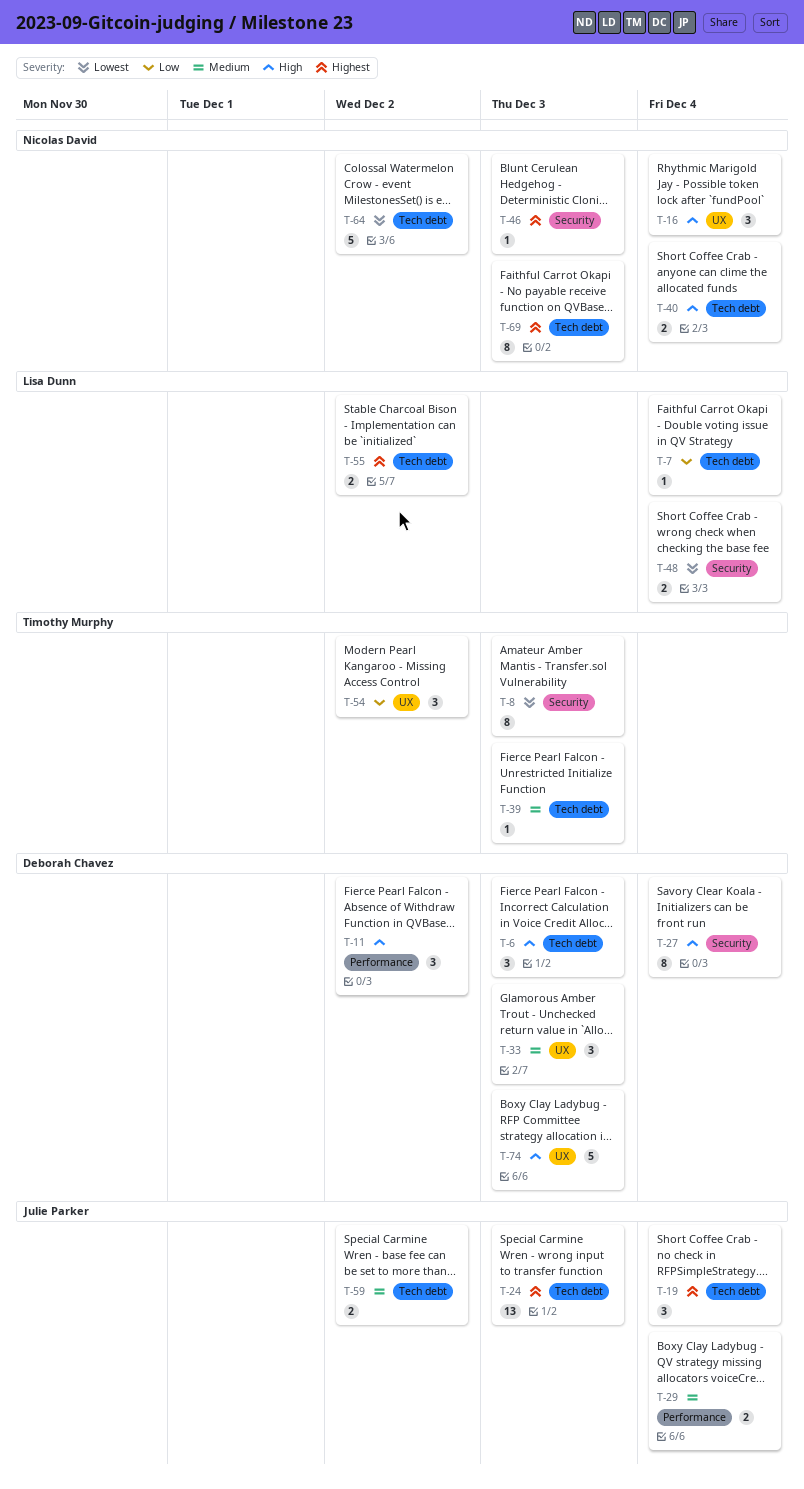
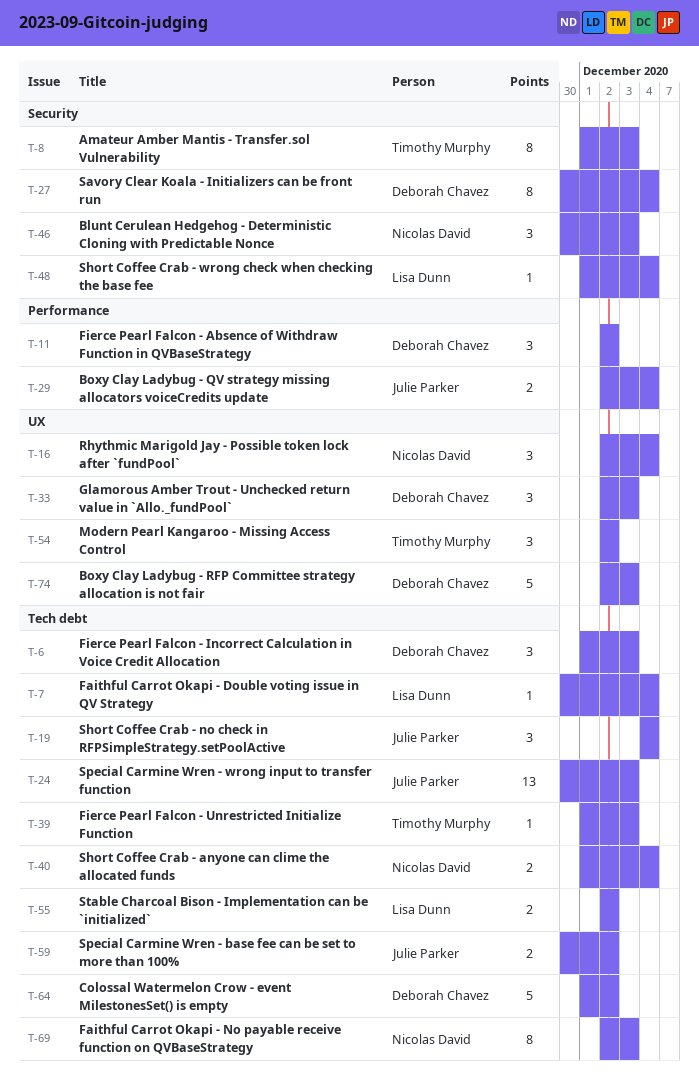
T-46, estimate: 1 -> 3
T-48, estimate: 2 -> 1
T-64, owner: Nicolas David -> Deborah Chavez

